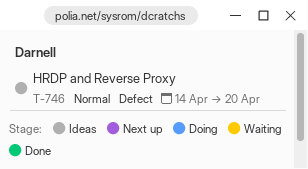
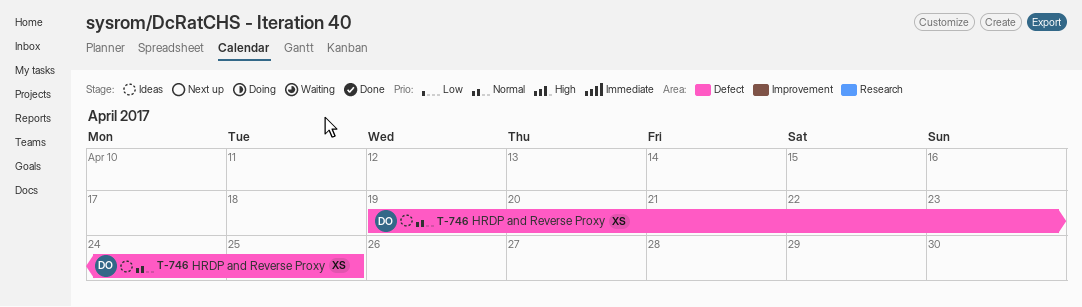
T-746, start: Apr 14 -> Apr 19
T-746, due: Apr 20 -> Apr 25

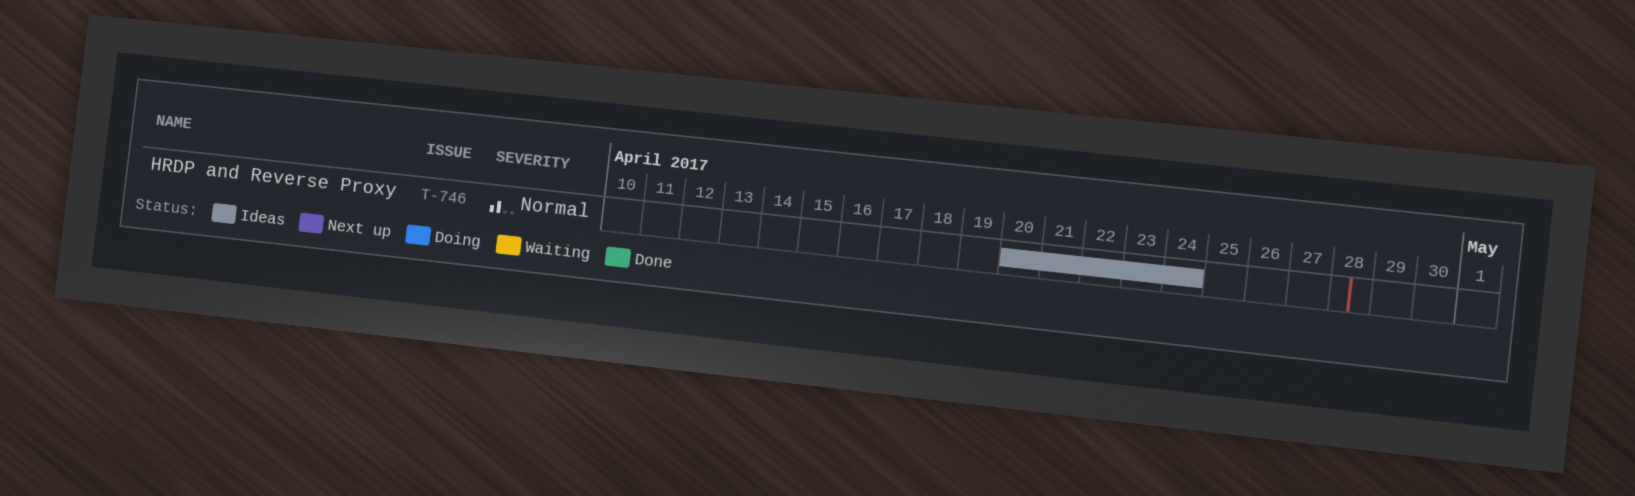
T-746, start: Apr 19 -> Apr 20
T-746, due: Apr 25 -> Apr 24

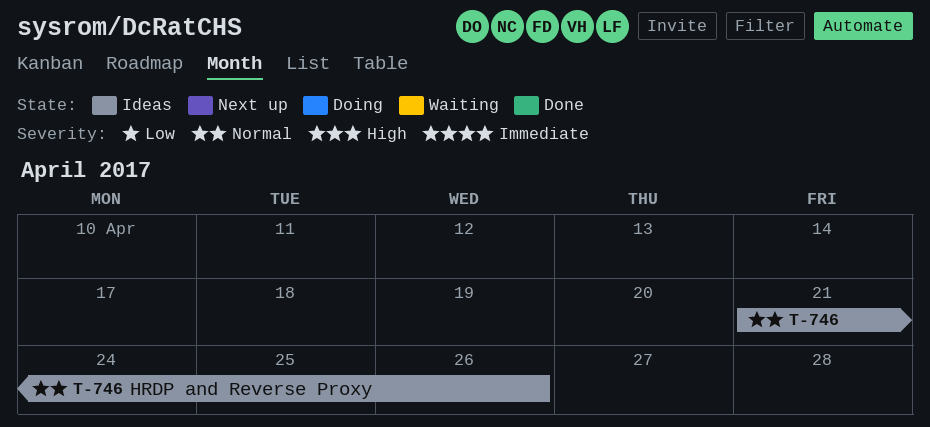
T-746, start: Apr 20 -> Apr 21
T-746, due: Apr 24 -> Apr 26

